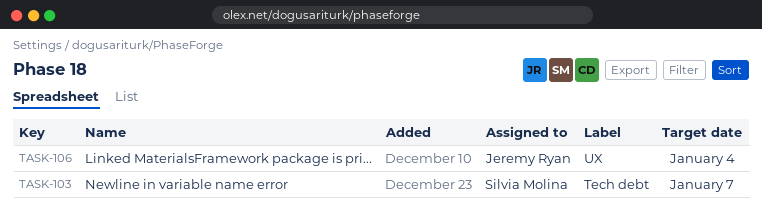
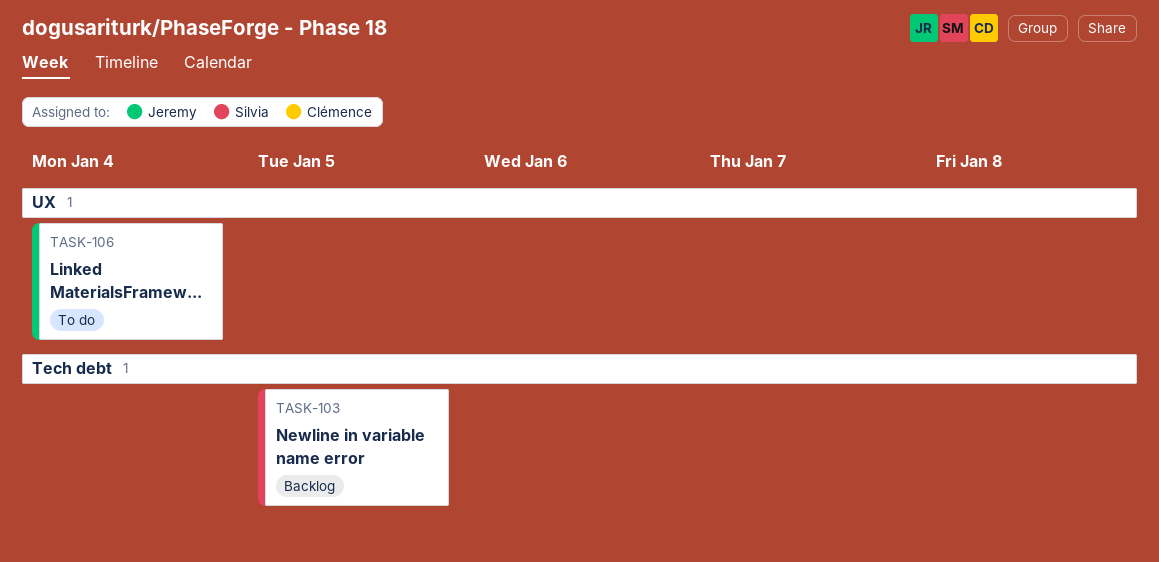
TASK-103, due: Jan 7 -> Jan 5

